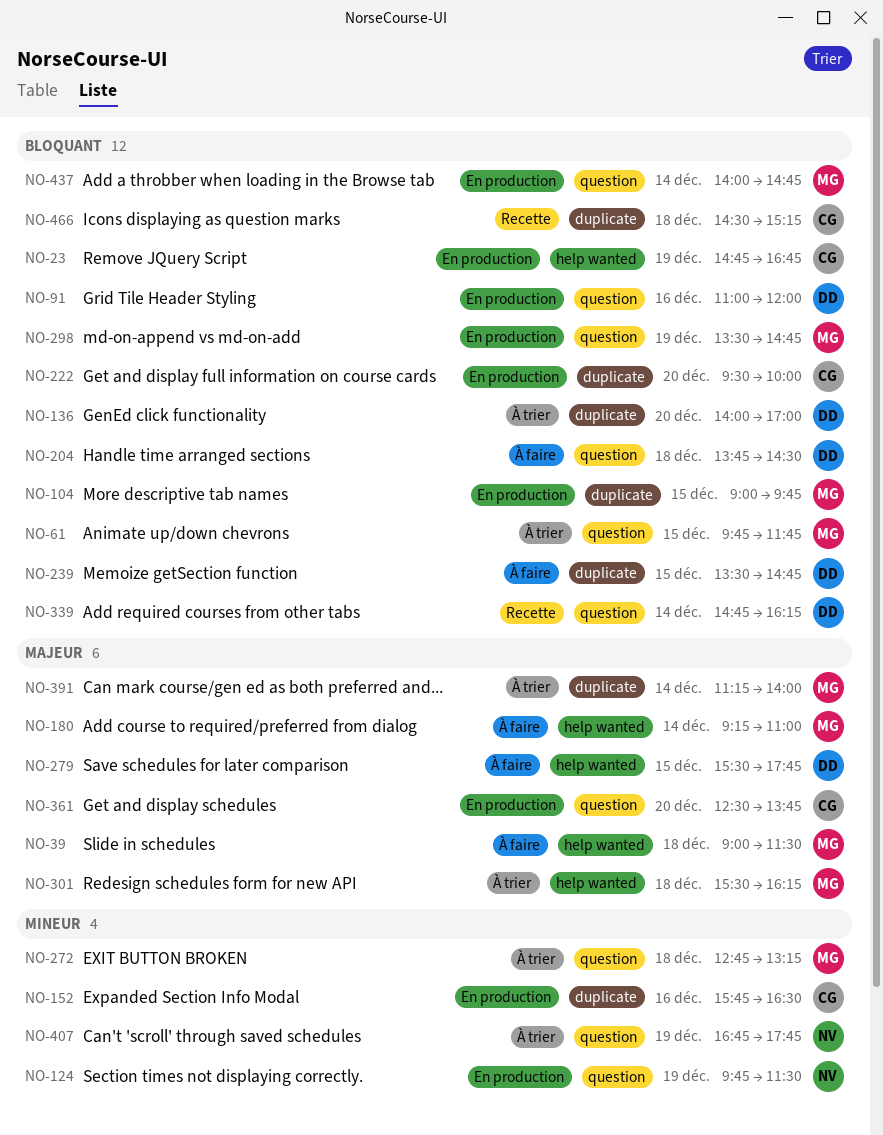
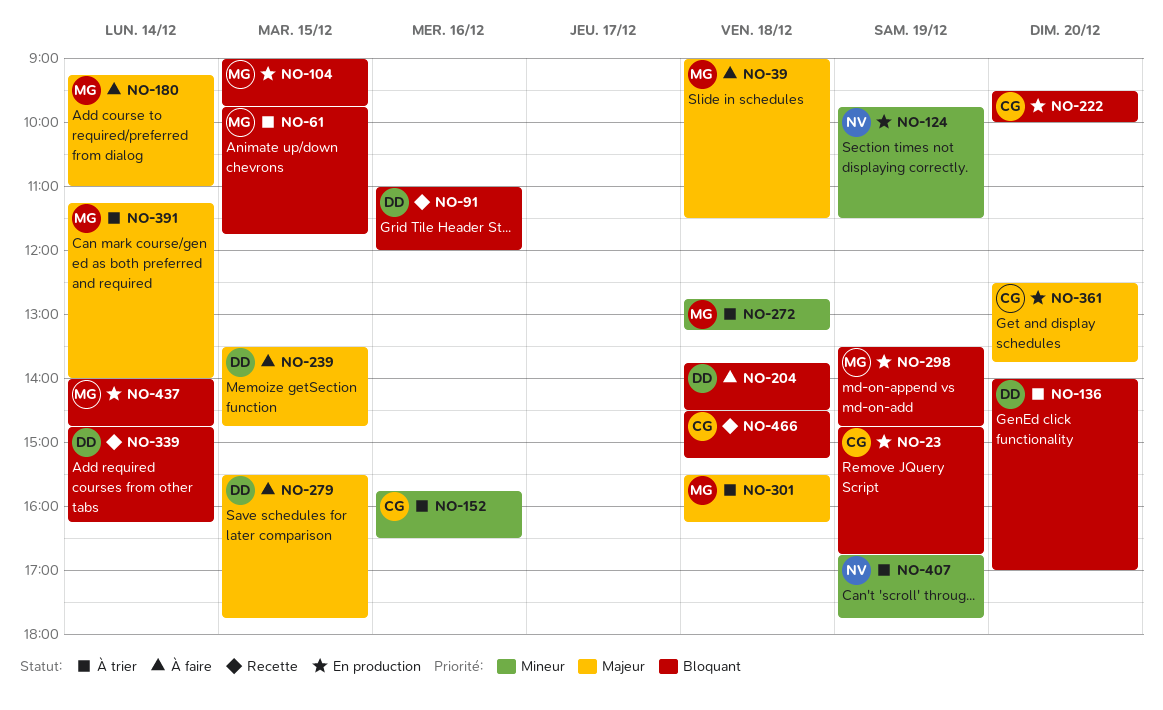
NO-91, status: En production -> Recette
NO-152, status: En production -> À trier
NO-239, priority: Bloquant -> Majeur

